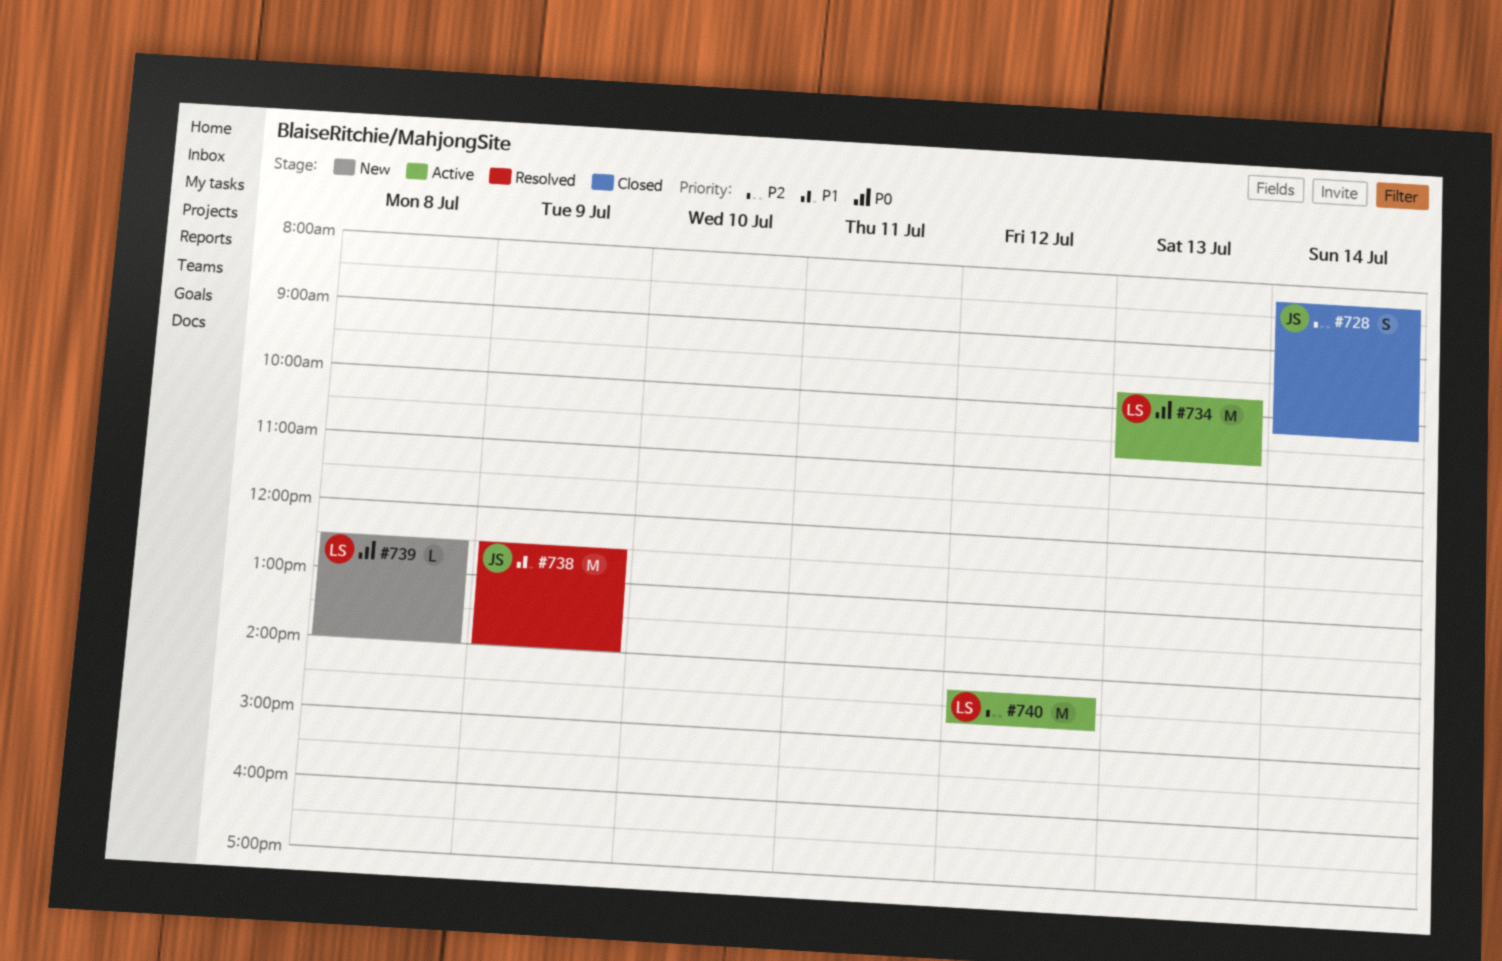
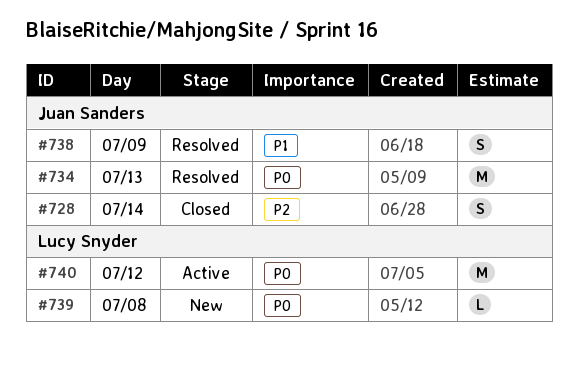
#734, status: Active -> Resolved
#734, owner: Lucy Snyder -> Juan Sanders
#738, estimate: M -> S
#740, priority: P2 -> P0

